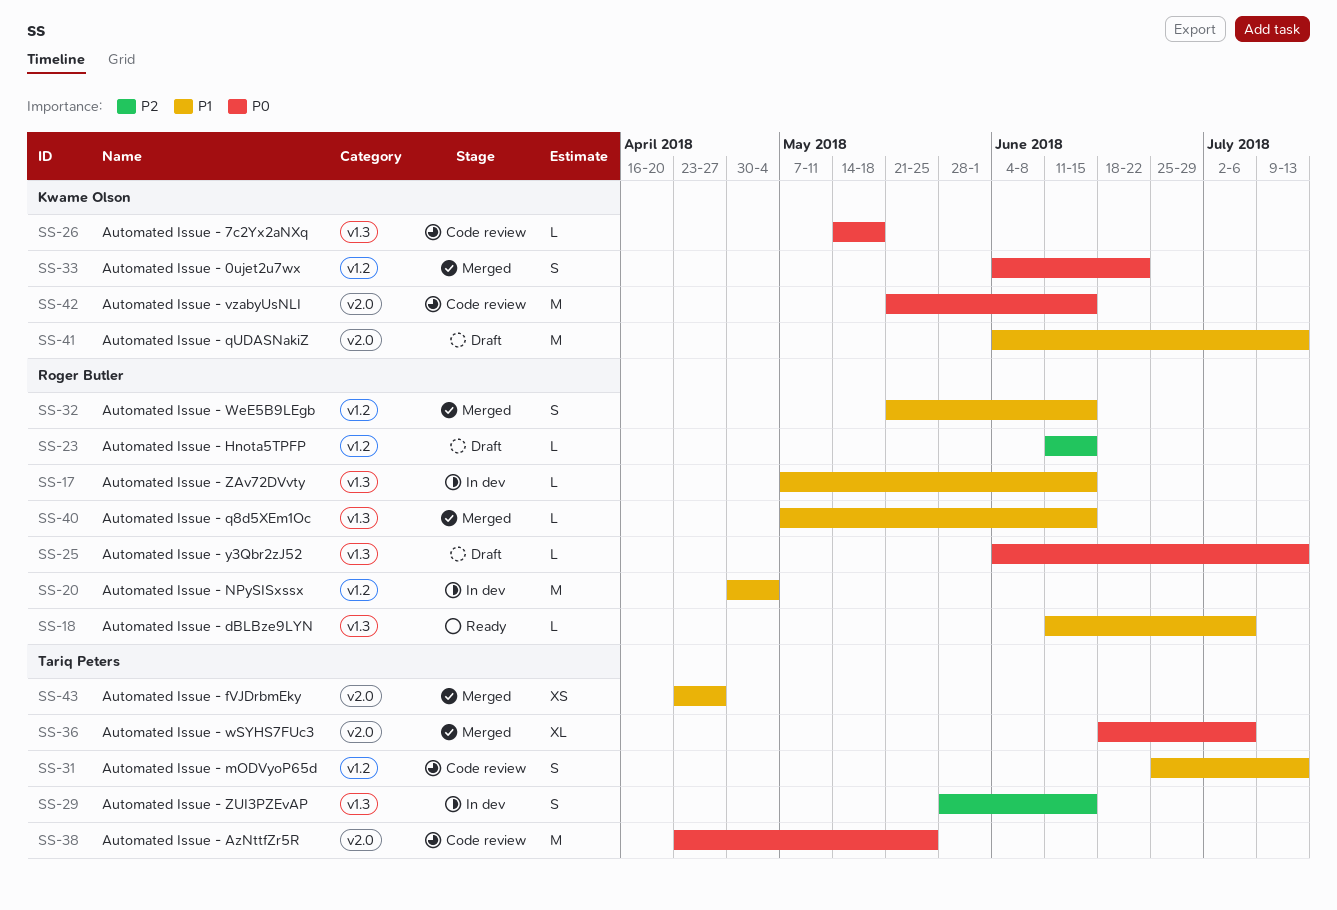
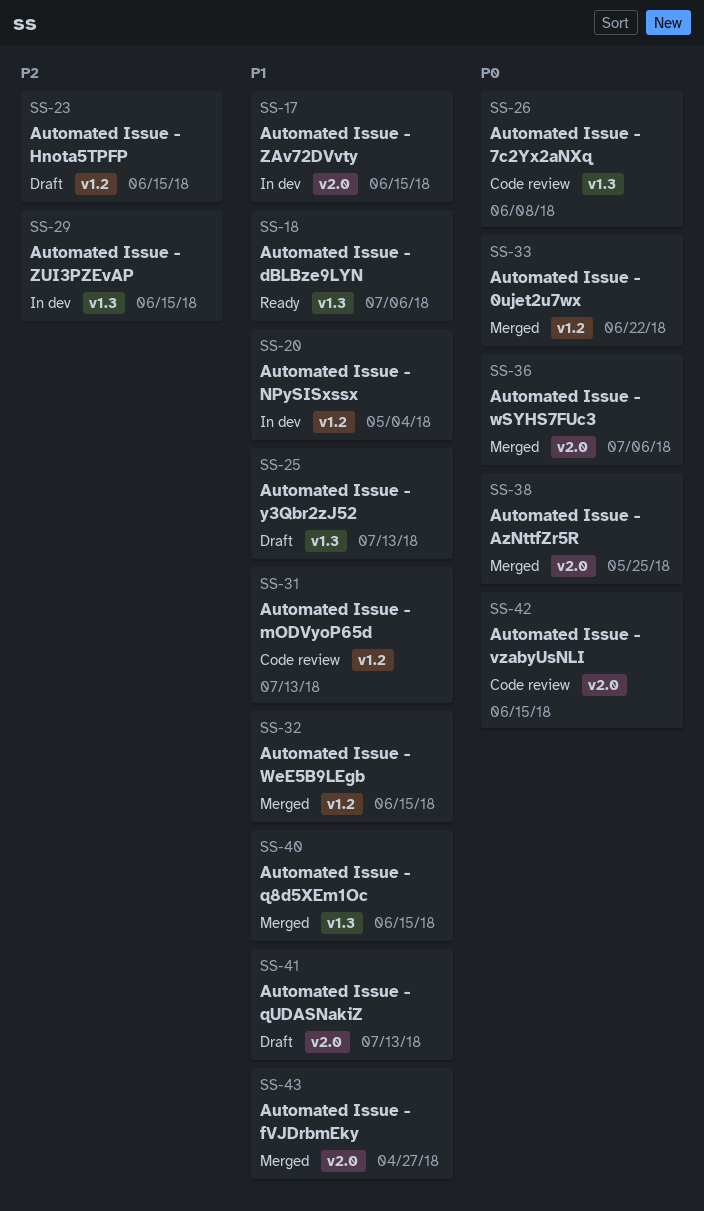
SS-17, label: v1.3 -> v2.0
SS-25, priority: P0 -> P1
SS-26, due: May 18 -> Jun 8
SS-38, status: Code review -> Merged

